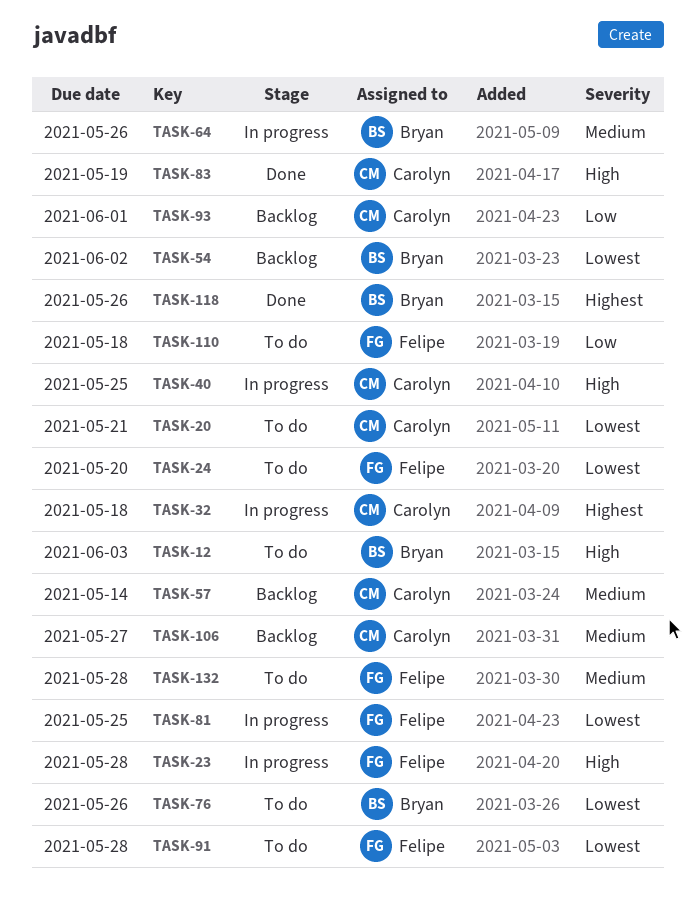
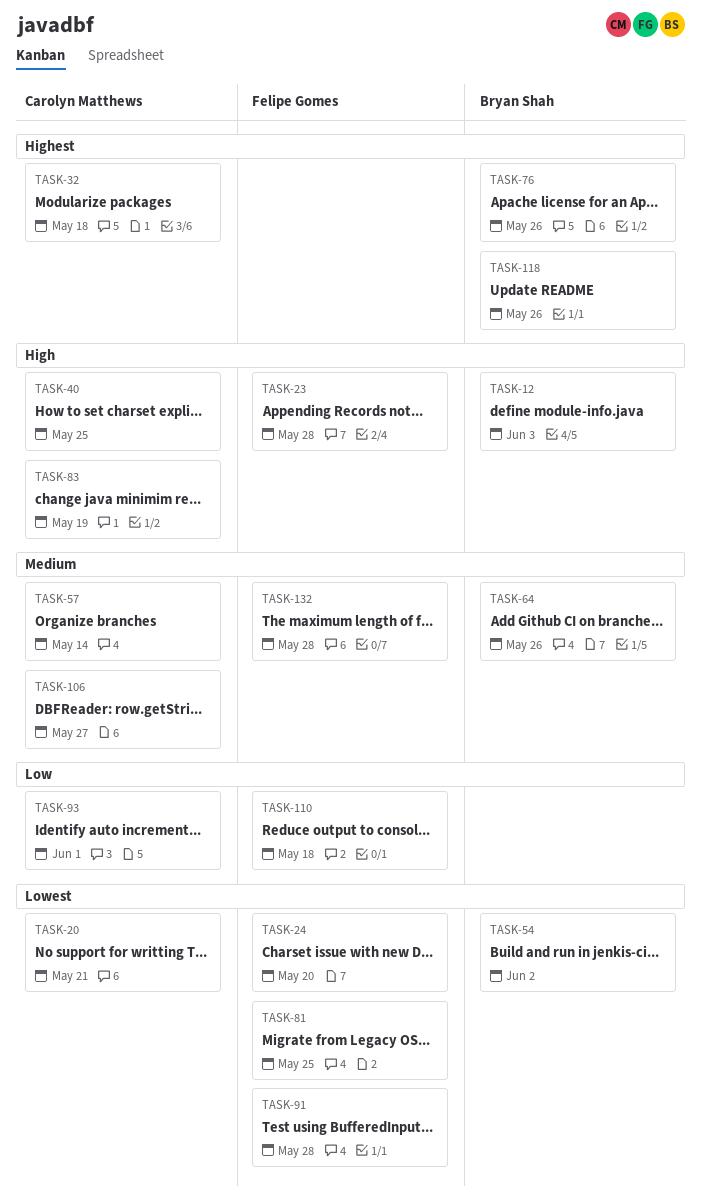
TASK-76, priority: Lowest -> Highest

